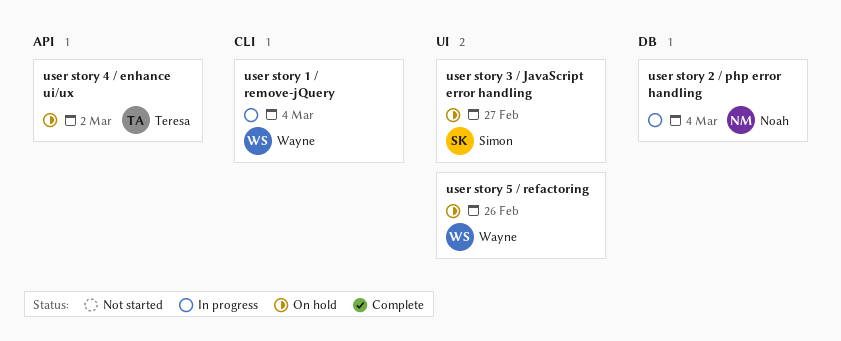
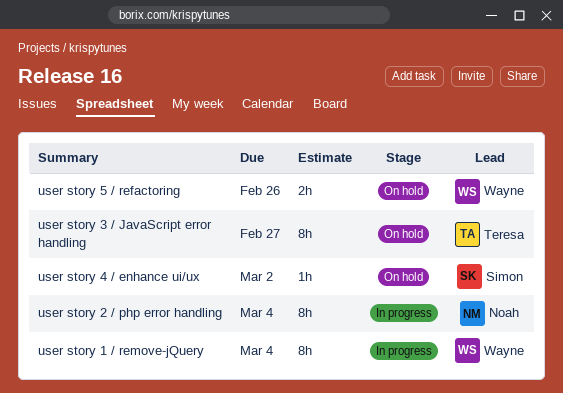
user story 3 / JavaScript error handling, owner: Simon -> Teresa
user story 4 / enhance ui/ux, owner: Teresa -> Simon

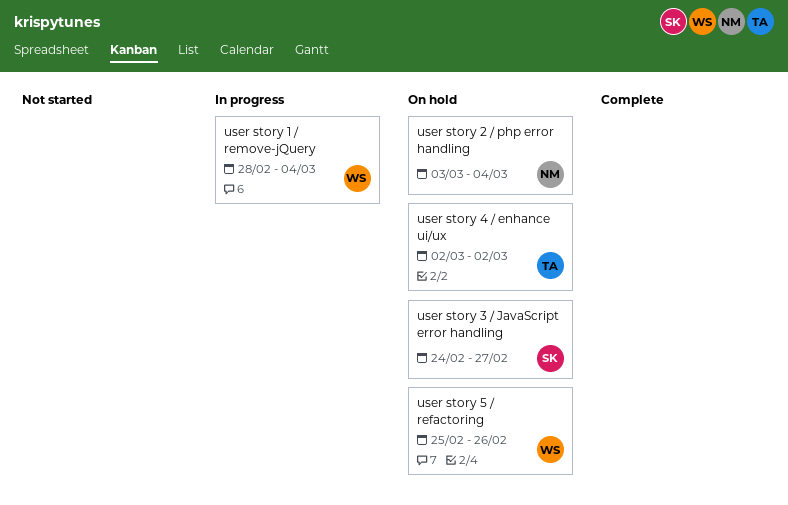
user story 2 / php error handling, status: In progress -> On hold
user story 3 / JavaScript error handling, owner: Teresa -> Simon
user story 4 / enhance ui/ux, owner: Simon -> Teresa

